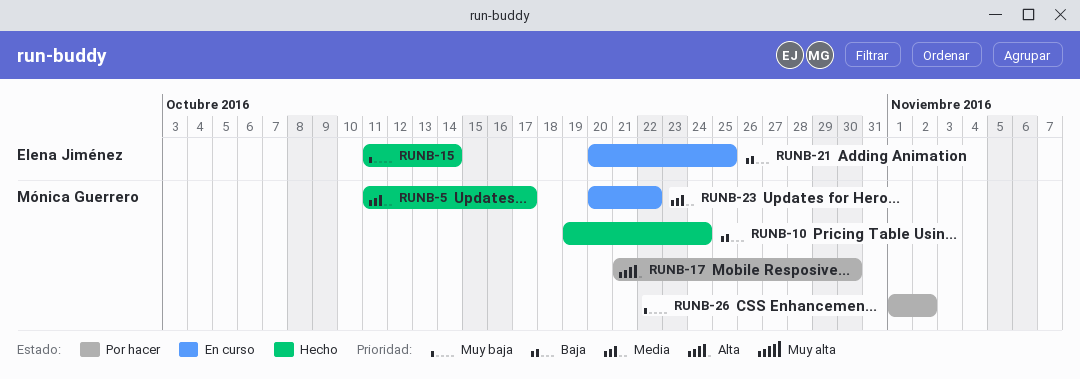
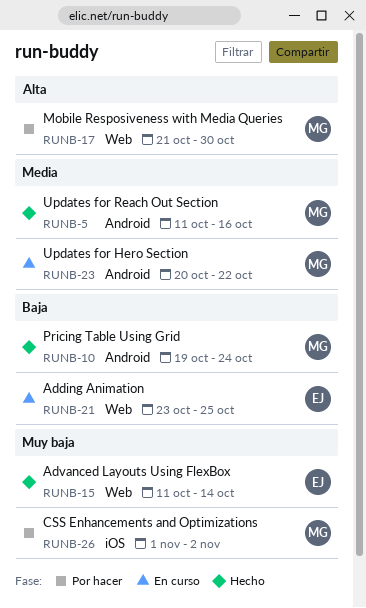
RUNB-5, due: Oct 17 -> Oct 16
RUNB-21, start: Oct 20 -> Oct 23

